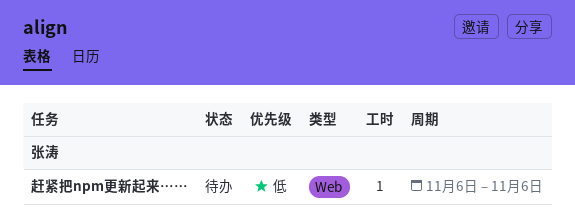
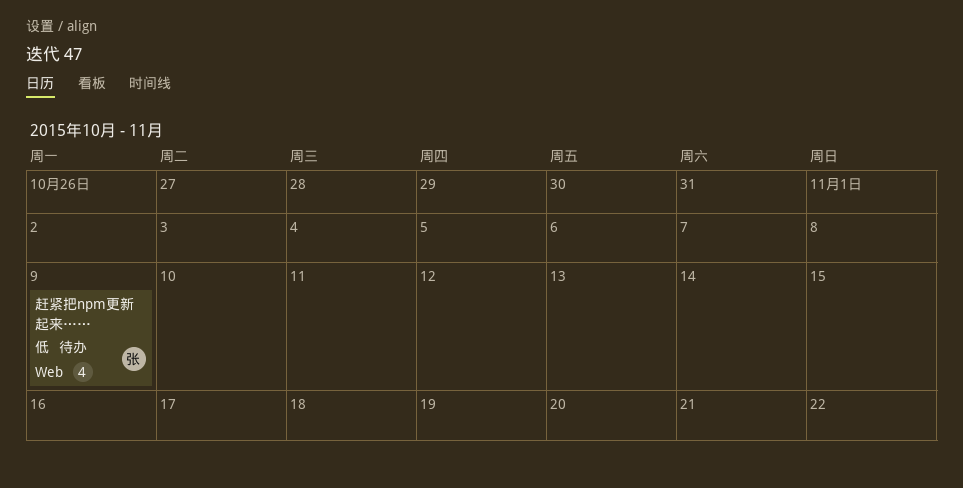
赶紧把npm更新起来……, estimate: 1 -> 4
赶紧把npm更新起来……, due: Nov 6 -> Nov 9

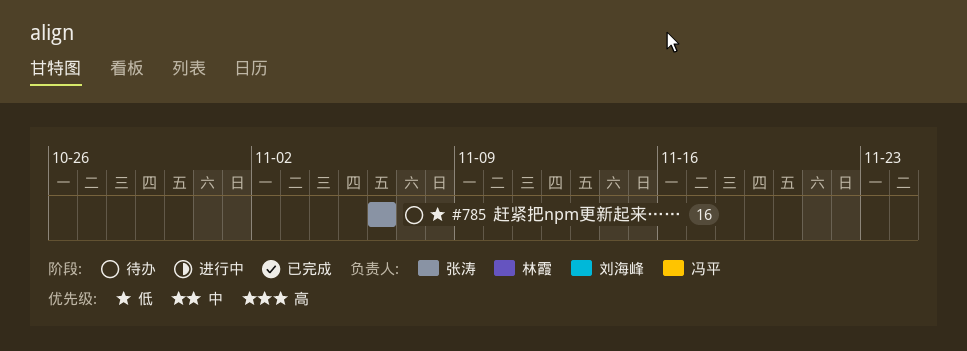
赶紧把npm更新起来……, estimate: 4 -> 16
赶紧把npm更新起来……, due: Nov 9 -> Nov 6

